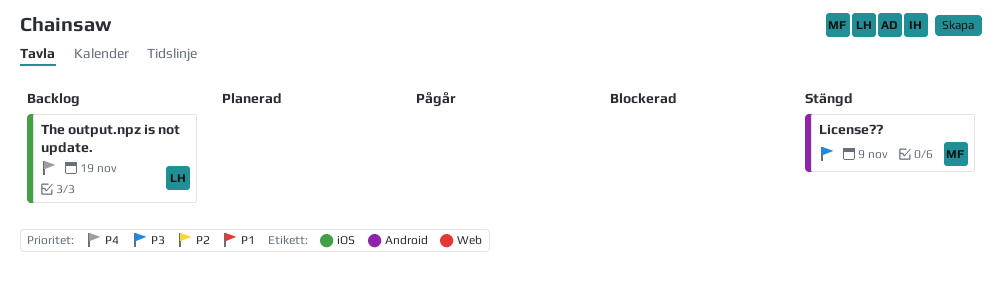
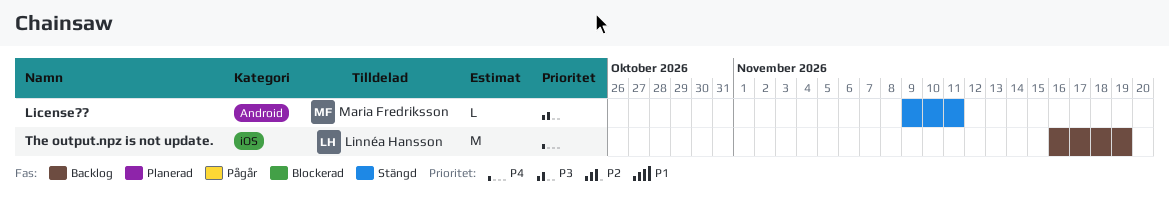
License??, due: Nov 9 -> Nov 11

